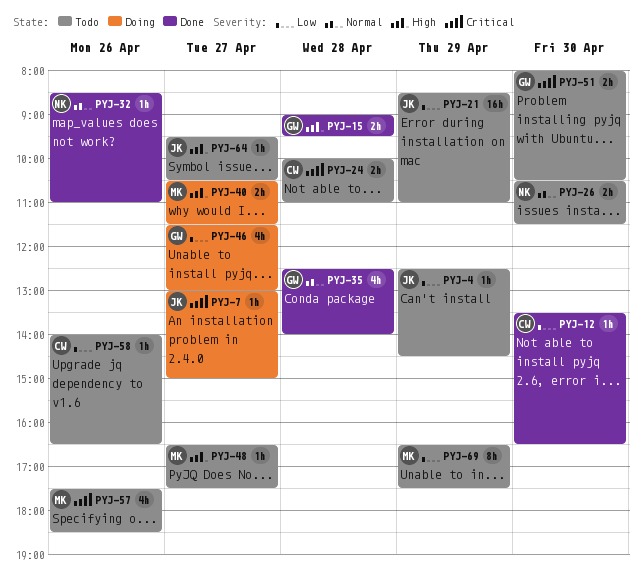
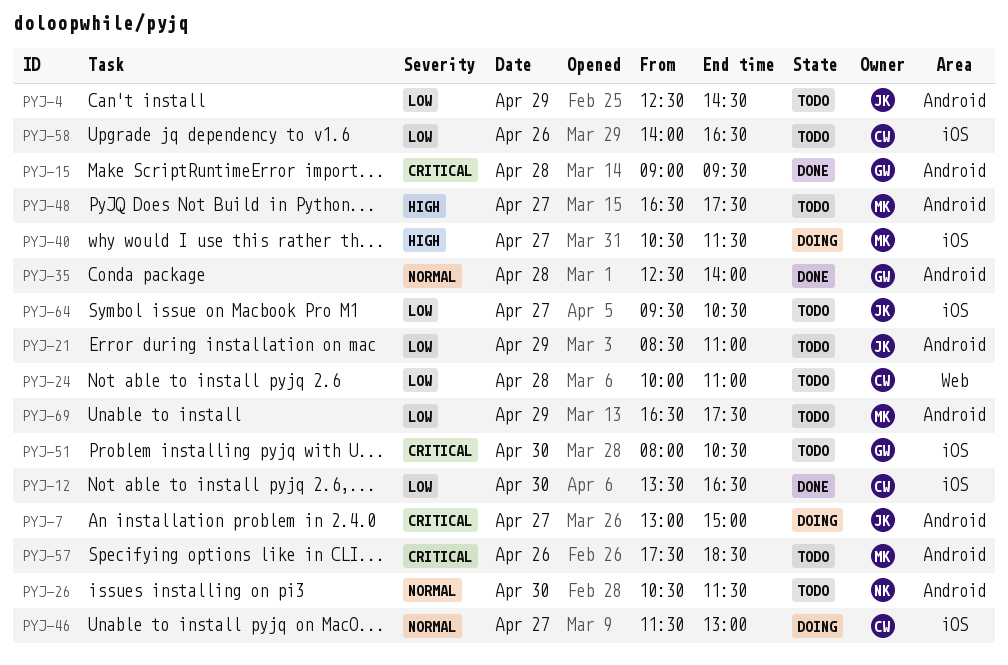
PYJ-15, priority: High -> Critical
PYJ-24, priority: Critical -> Low
PYJ-32: present -> none
PYJ-46, owner: GW -> CW
PYJ-46, priority: Low -> Normal
PYJ-64, priority: High -> Low

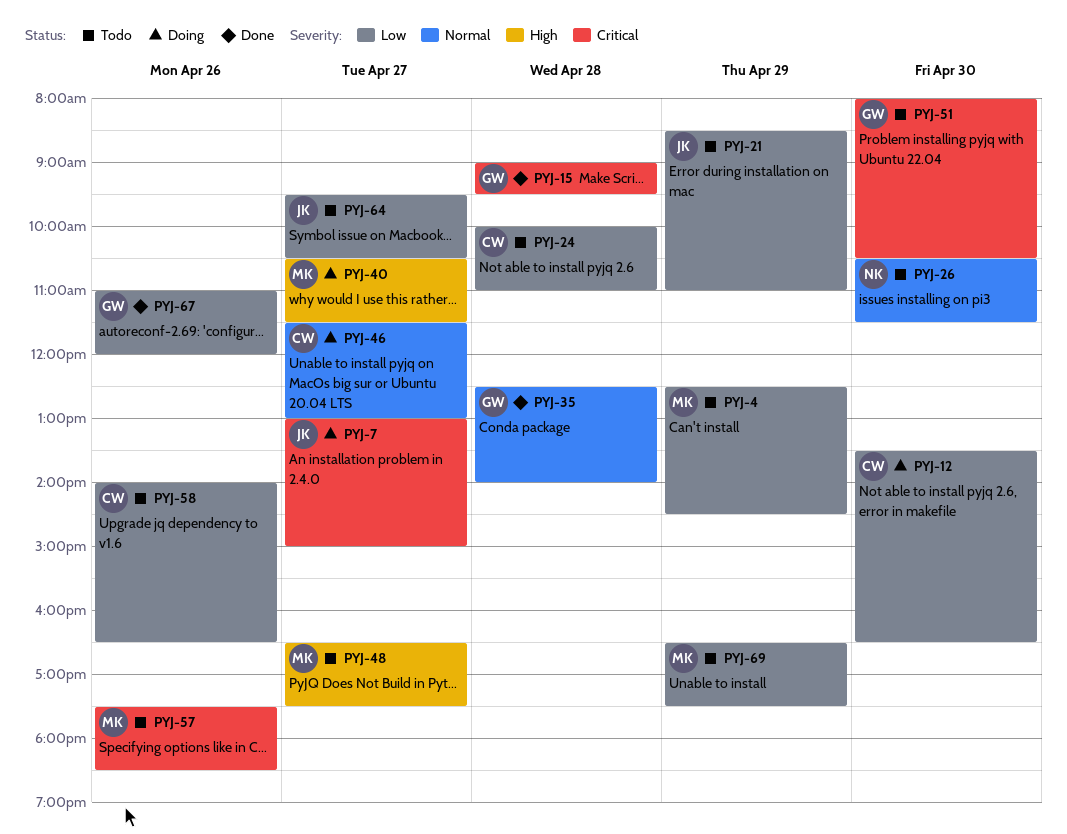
PYJ-4, owner: JK -> MK
PYJ-12, status: Done -> Doing
PYJ-67: none -> present

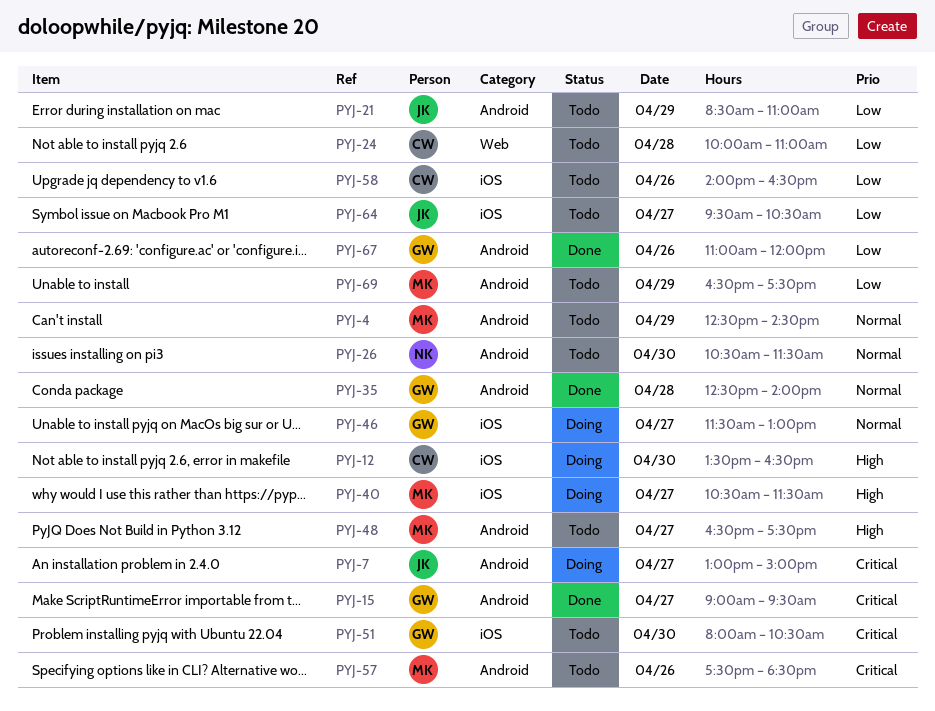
PYJ-4, priority: Low -> Normal
PYJ-12, priority: Low -> High
PYJ-15, day: Apr 28 -> Apr 27
PYJ-46, owner: CW -> GW

